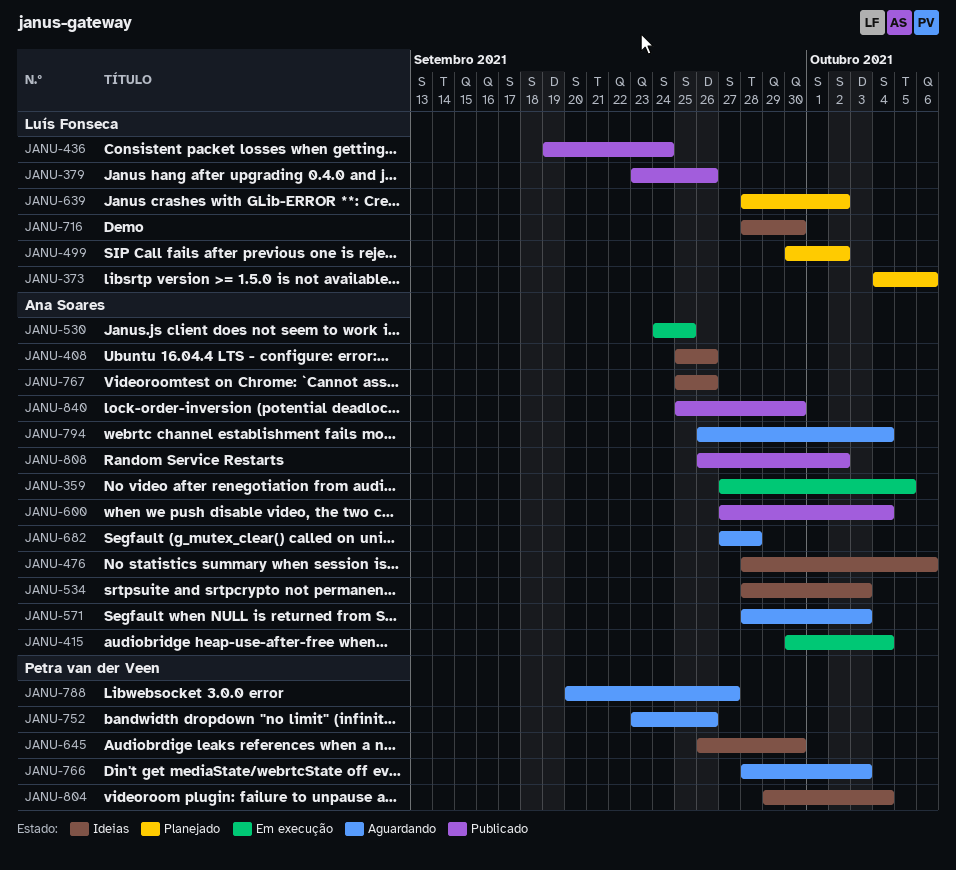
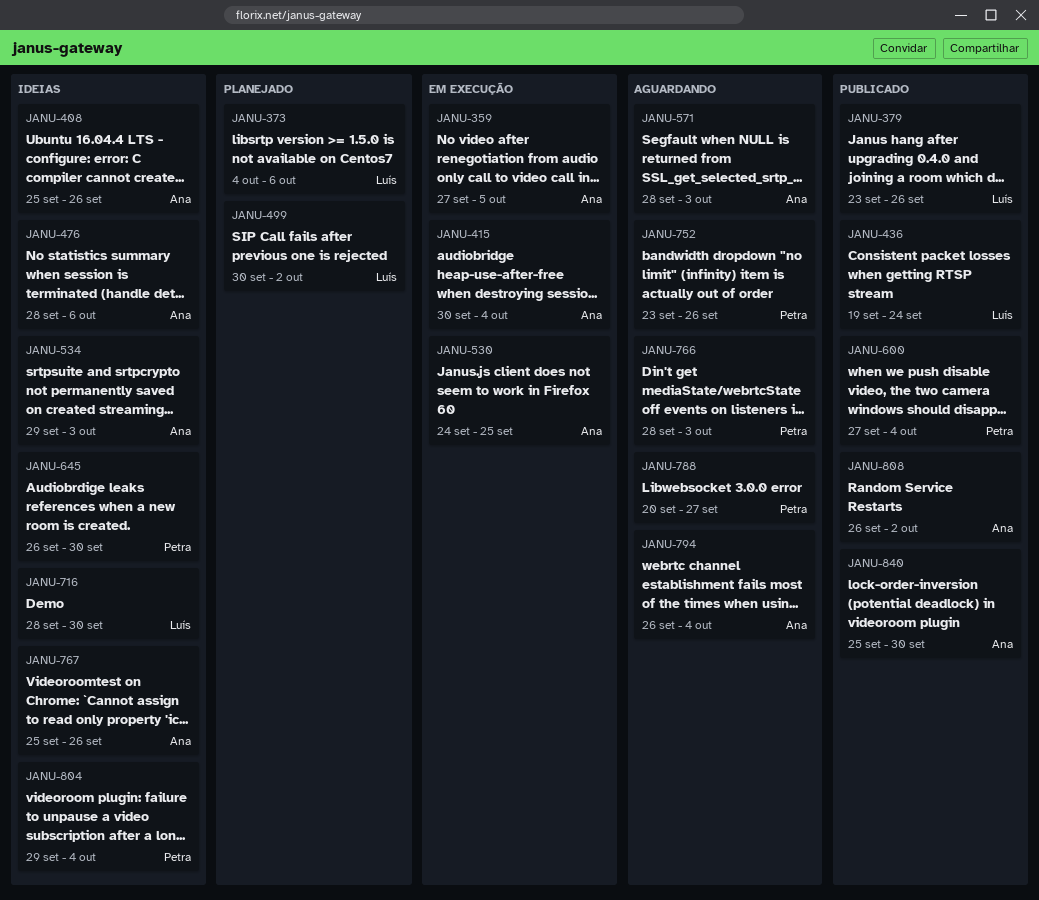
JANU-534, start: Sep 28 -> Sep 29
JANU-600, owner: Ana Soares -> Petra van der Veen
JANU-639: present -> none
JANU-682: present -> none

